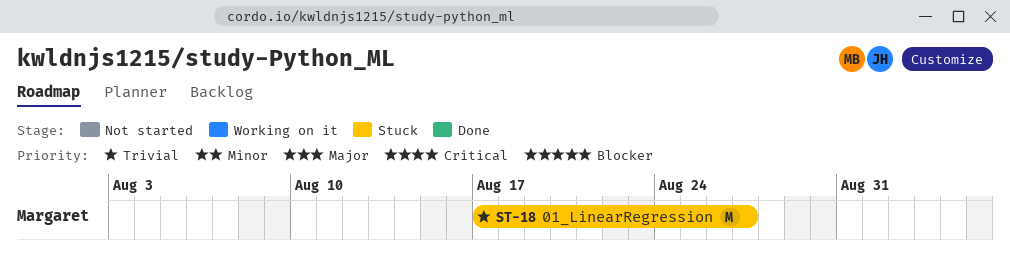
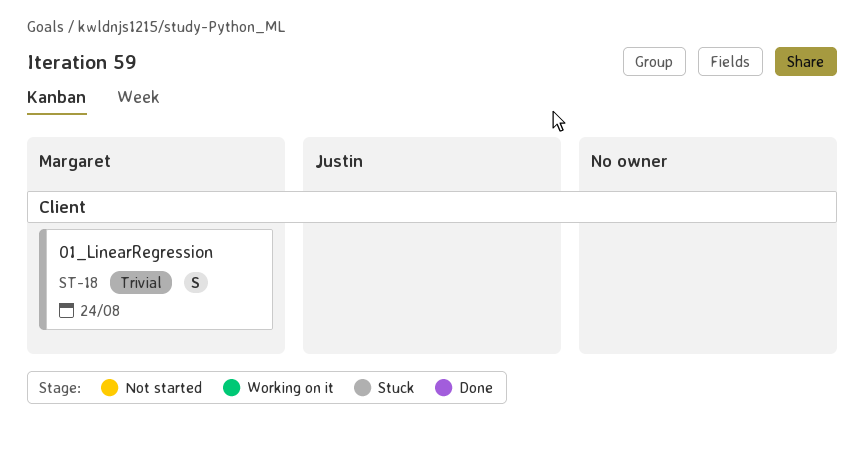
ST-18, estimate: M -> S
ST-18, due: Aug 27 -> Aug 24

